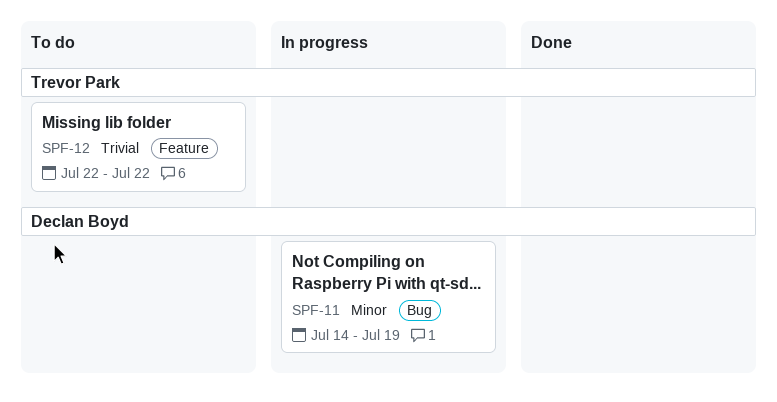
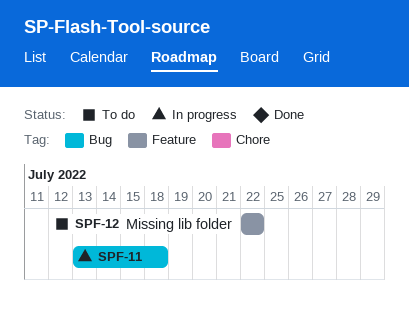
SPF-11, start: Jul 14 -> Jul 13
SPF-11, due: Jul 19 -> Jul 18

